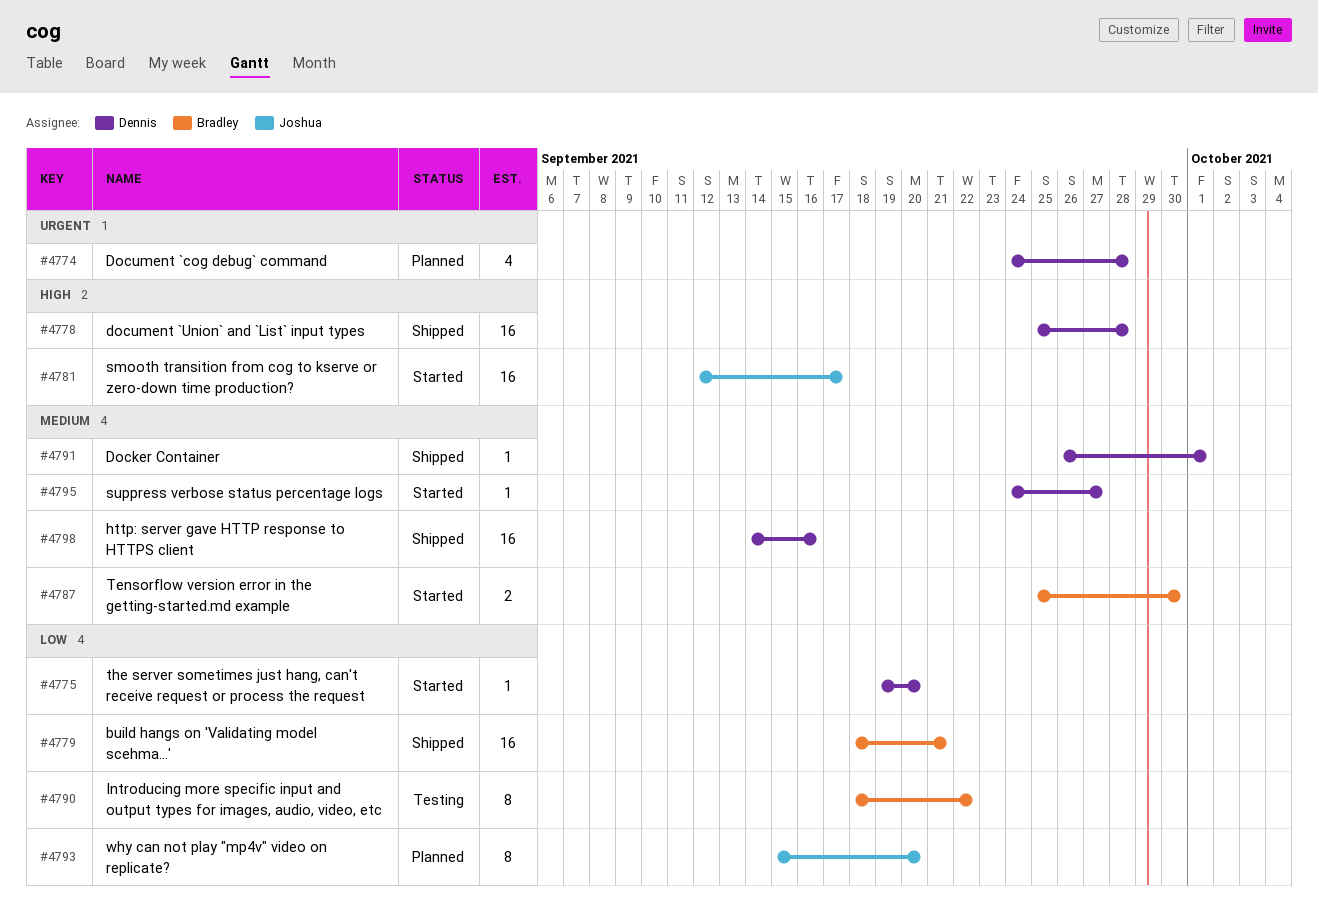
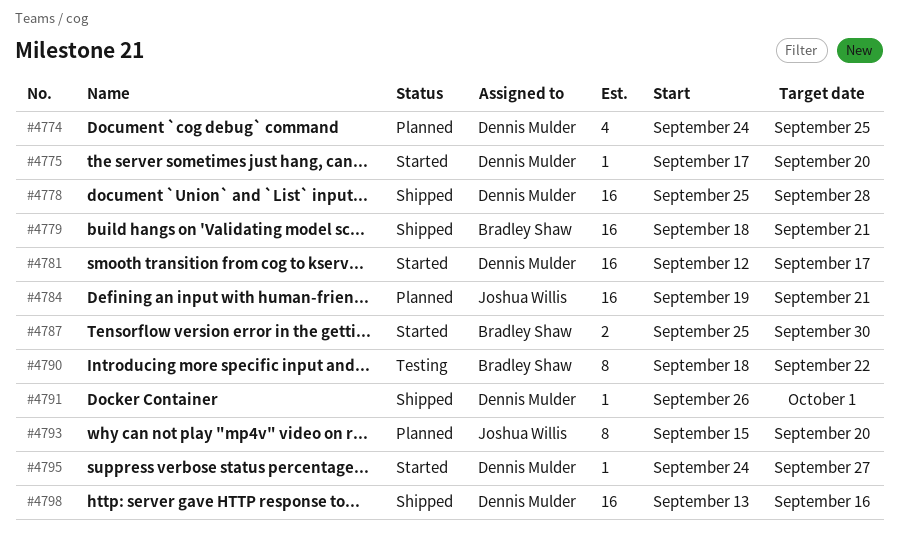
#4774, due: Sep 28 -> Sep 25
#4775, start: Sep 19 -> Sep 17
#4781, owner: Joshua Willis -> Dennis Mulder
#4784: none -> present
#4798, start: Sep 14 -> Sep 13

